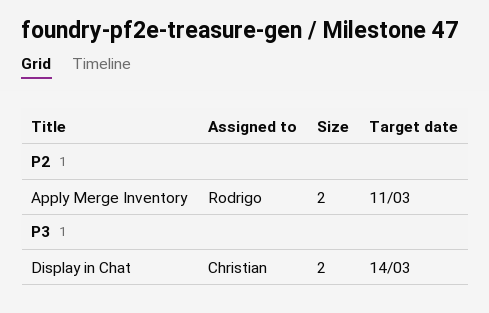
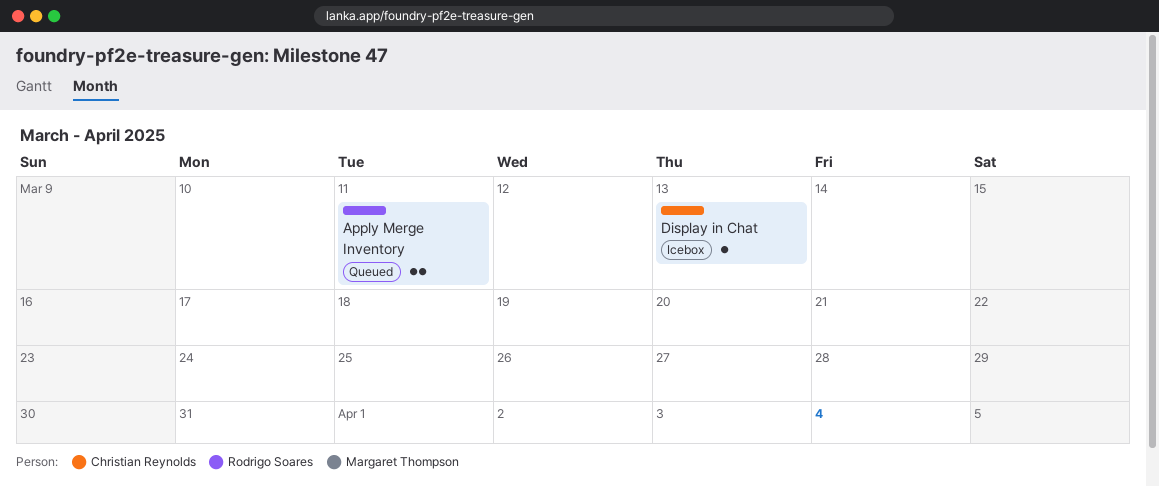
Display in Chat, estimate: 2 -> 1
Display in Chat, due: Mar 14 -> Mar 13

